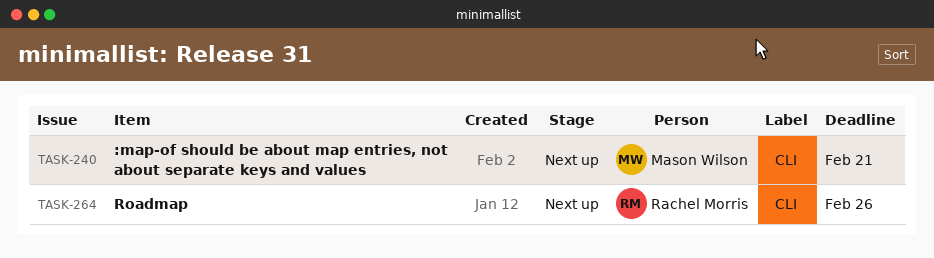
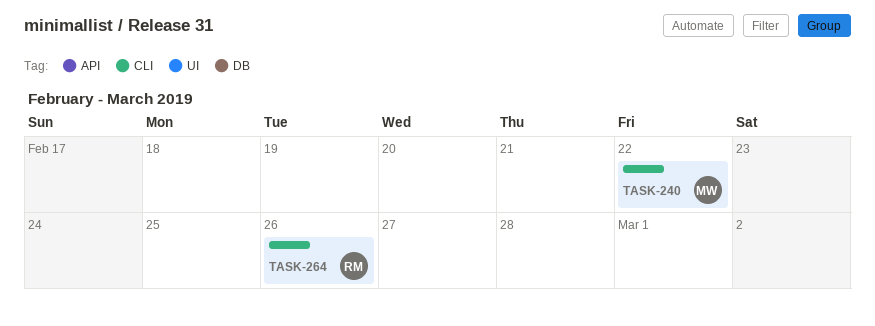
TASK-240, due: Feb 21 -> Feb 22

